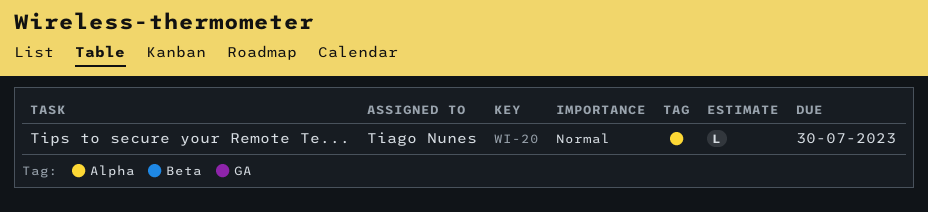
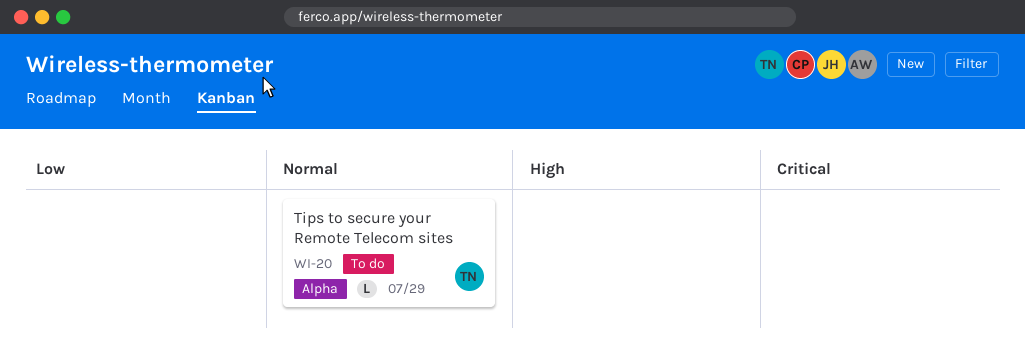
WI-20, due: Jul 30 -> Jul 29

